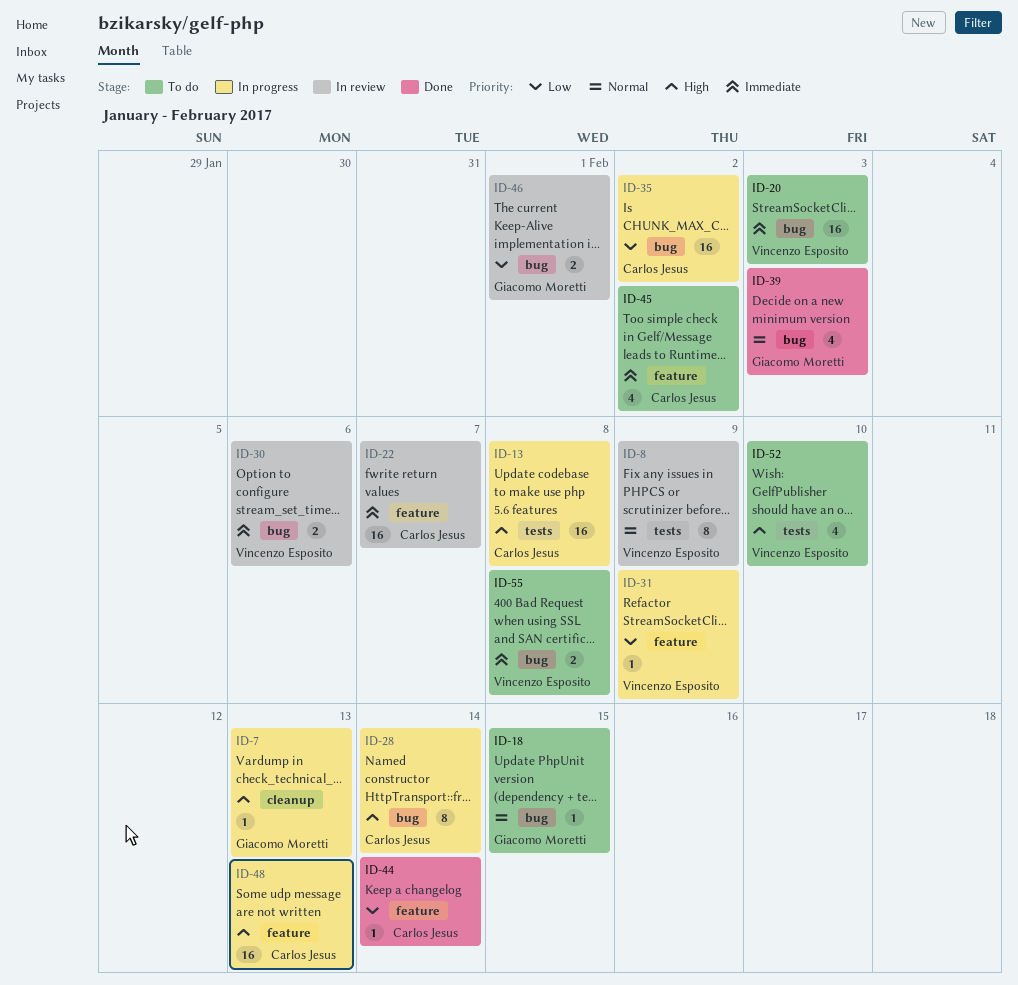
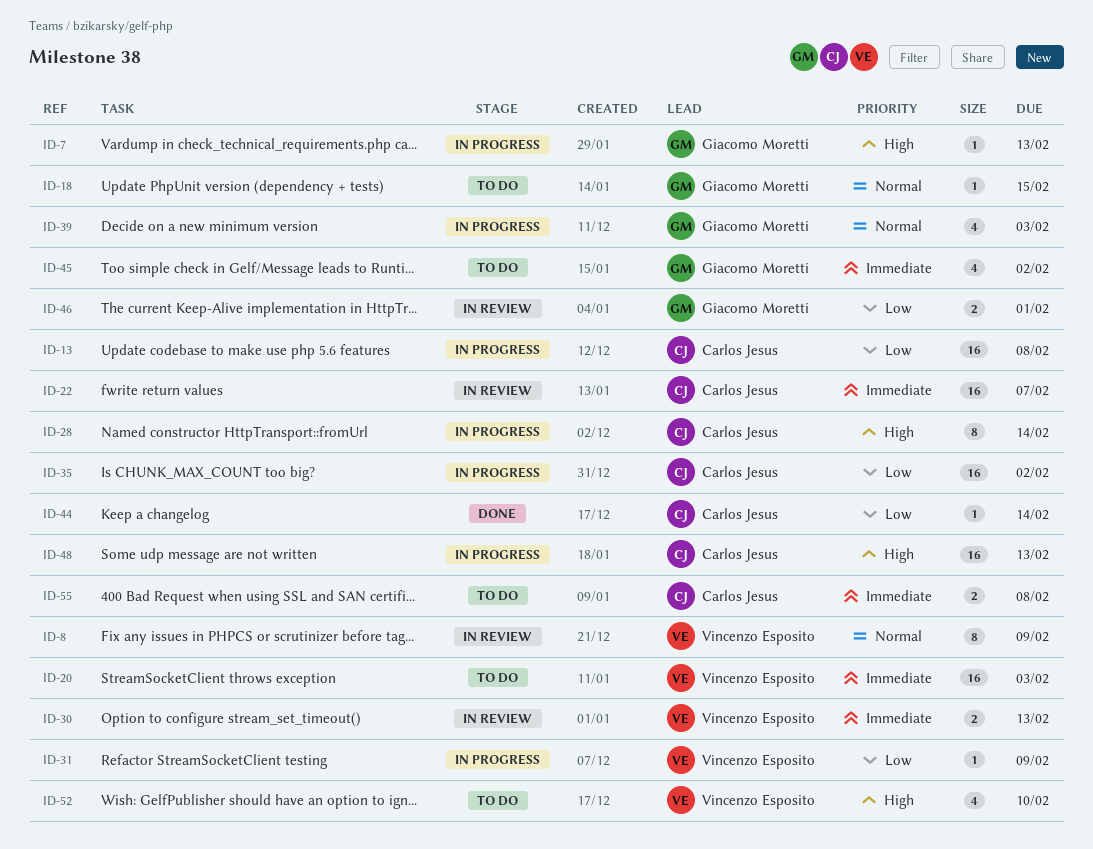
ID-13, priority: High -> Low
ID-30, due: Feb 6 -> Feb 13
ID-39, status: Done -> In progress
ID-45, owner: Carlos Jesus -> Giacomo Moretti
ID-55, owner: Vincenzo Esposito -> Carlos Jesus

